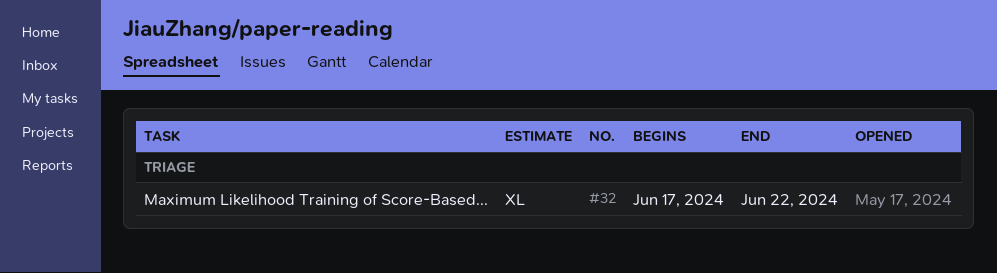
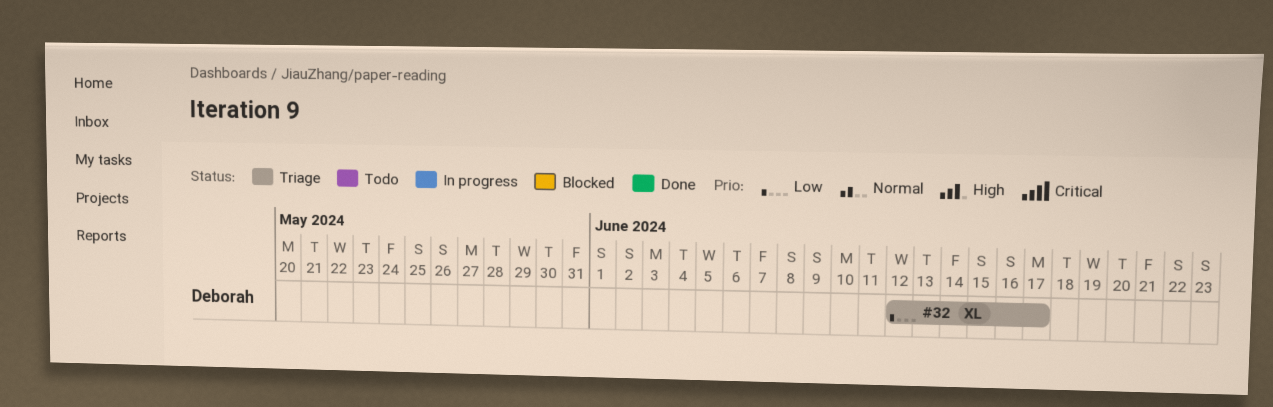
#32, start: Jun 17 -> Jun 12
#32, due: Jun 22 -> Jun 17

